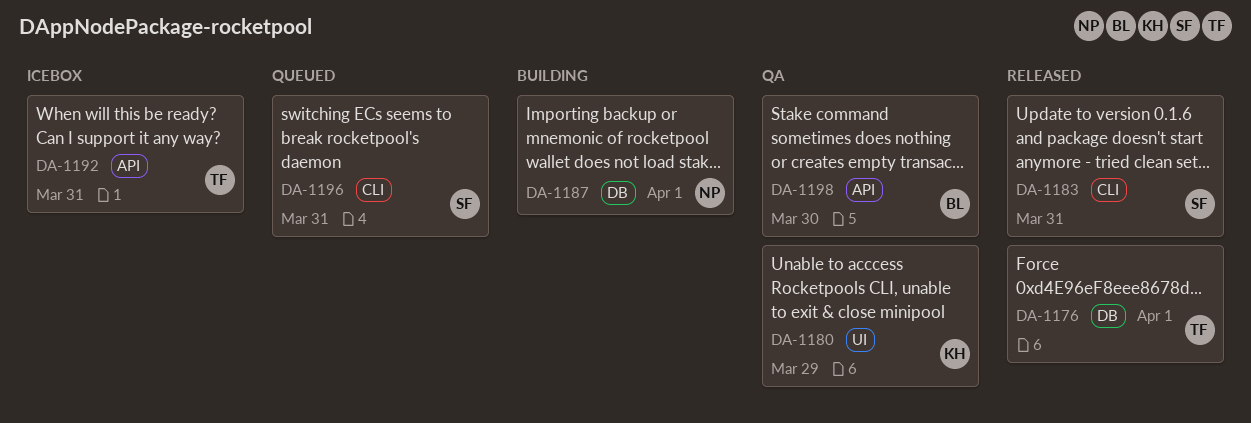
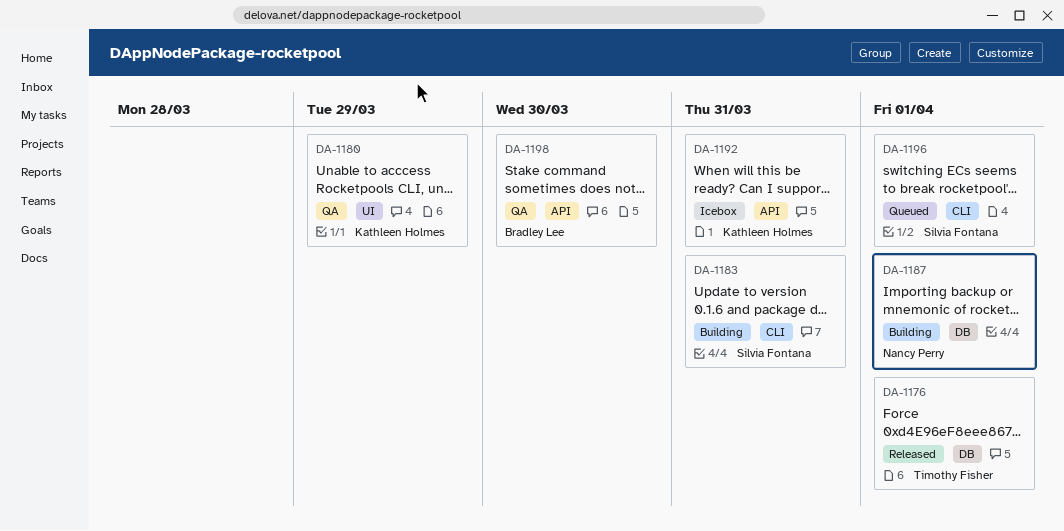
DA-1183, status: Released -> Building
DA-1192, owner: Timothy Fisher -> Kathleen Holmes
DA-1196, due: Mar 31 -> Apr 1

